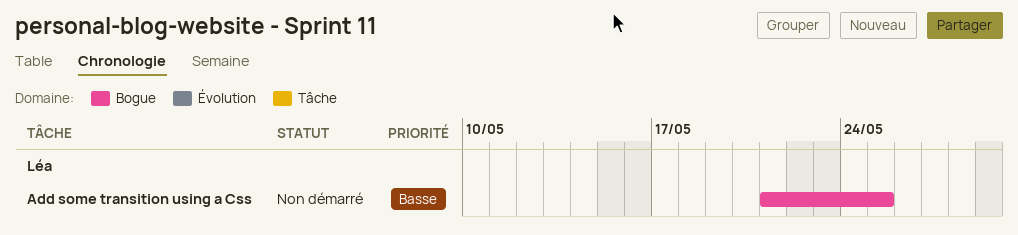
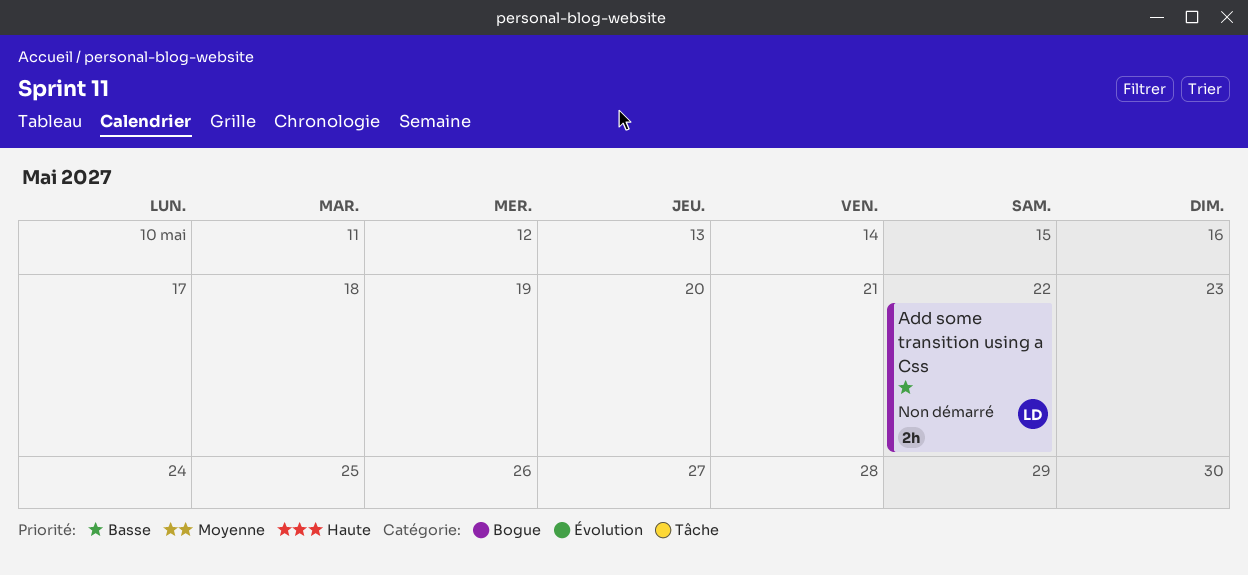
Add some transition using a Css, due: May 25 -> May 22

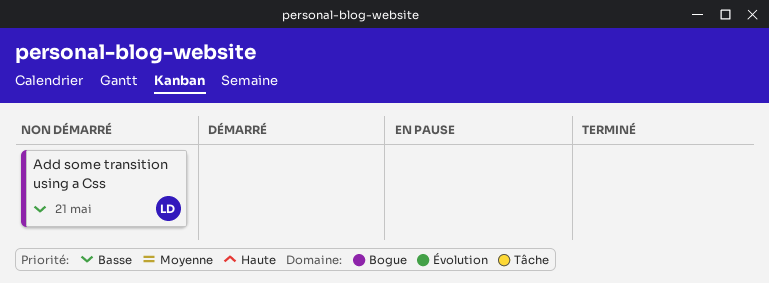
Add some transition using a Css, due: May 22 -> May 21

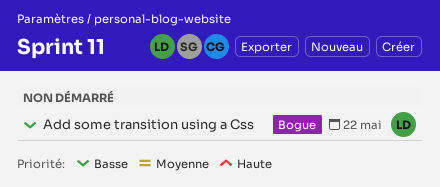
Add some transition using a Css, due: May 21 -> May 22

